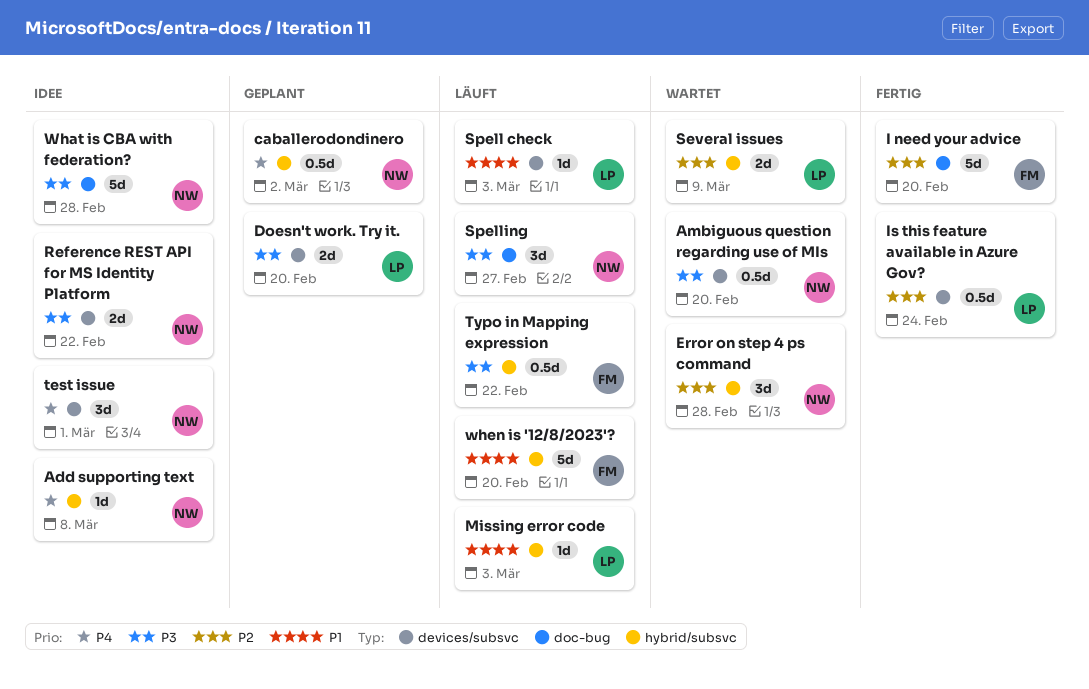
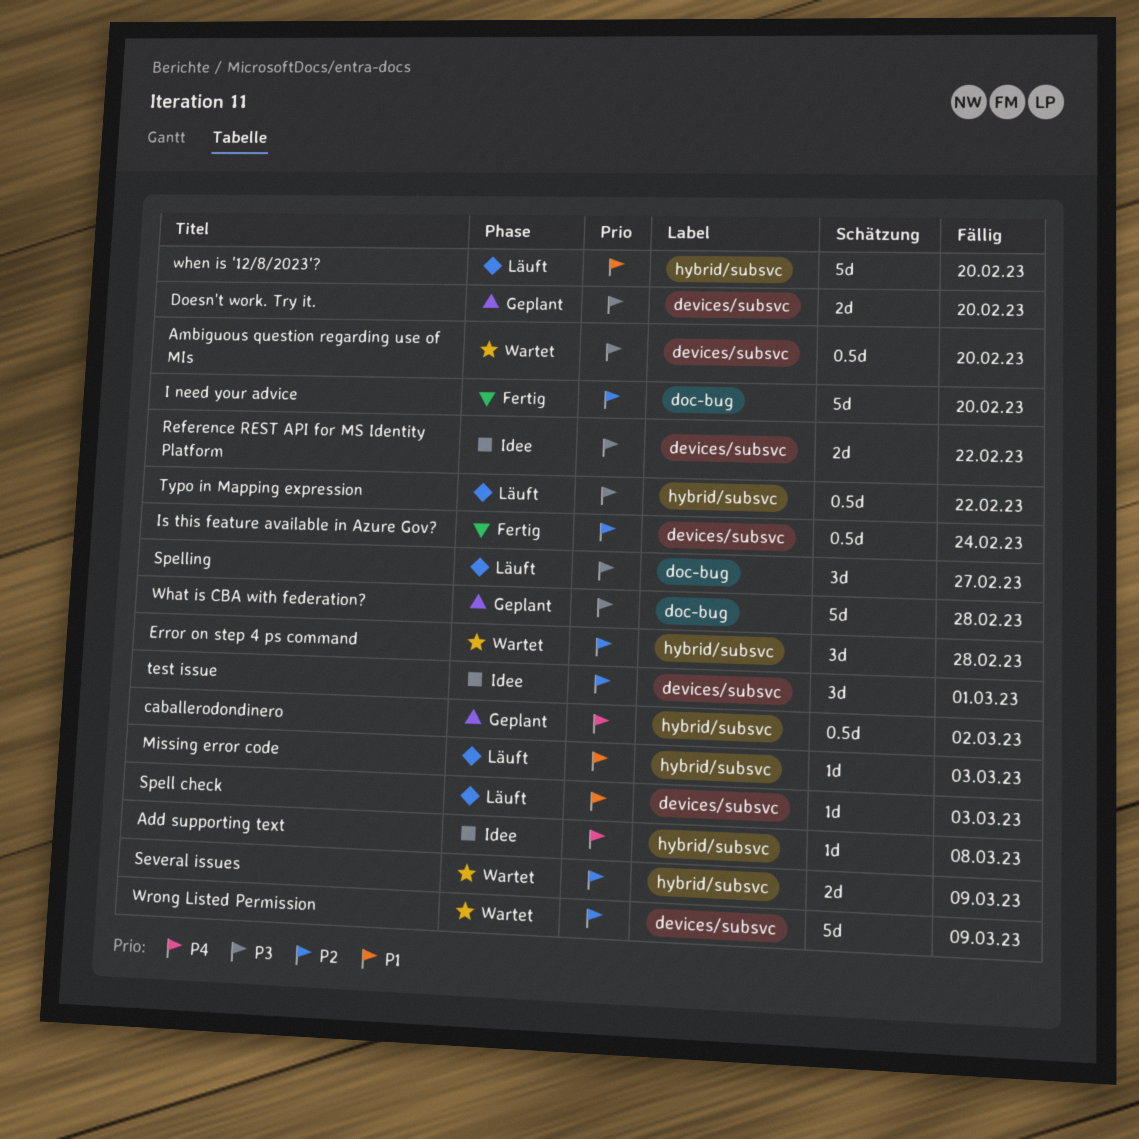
test issue, priority: P4 -> P2
What is CBA with federation?, status: Idee -> Geplant
Wrong Listed Permission: none -> present

